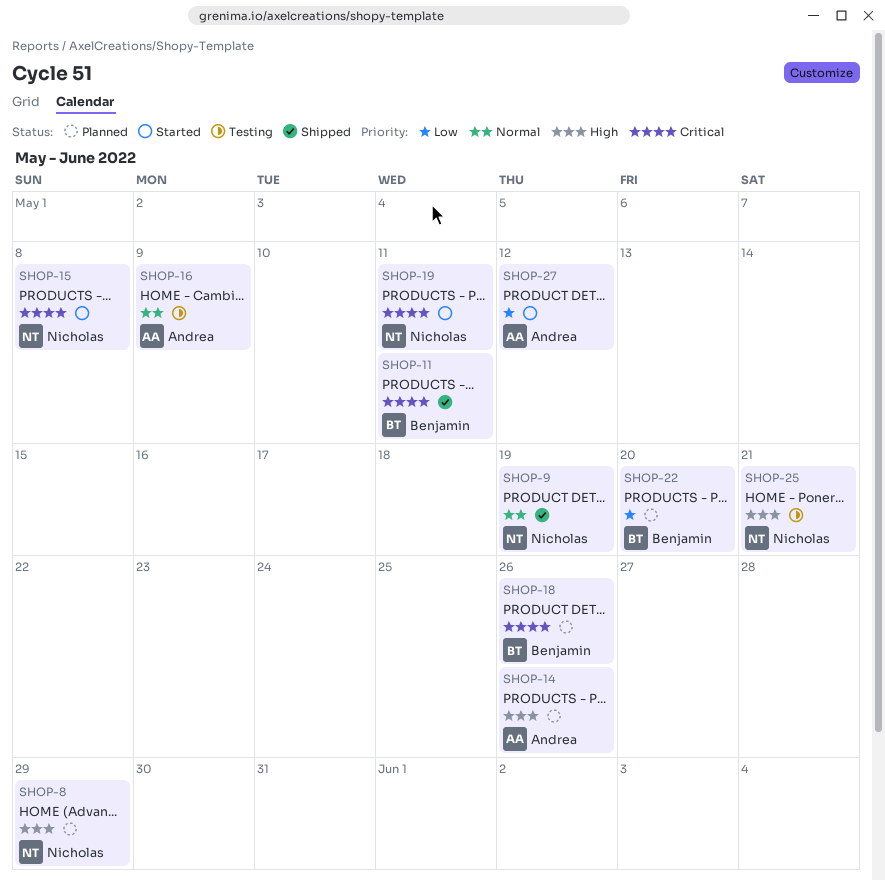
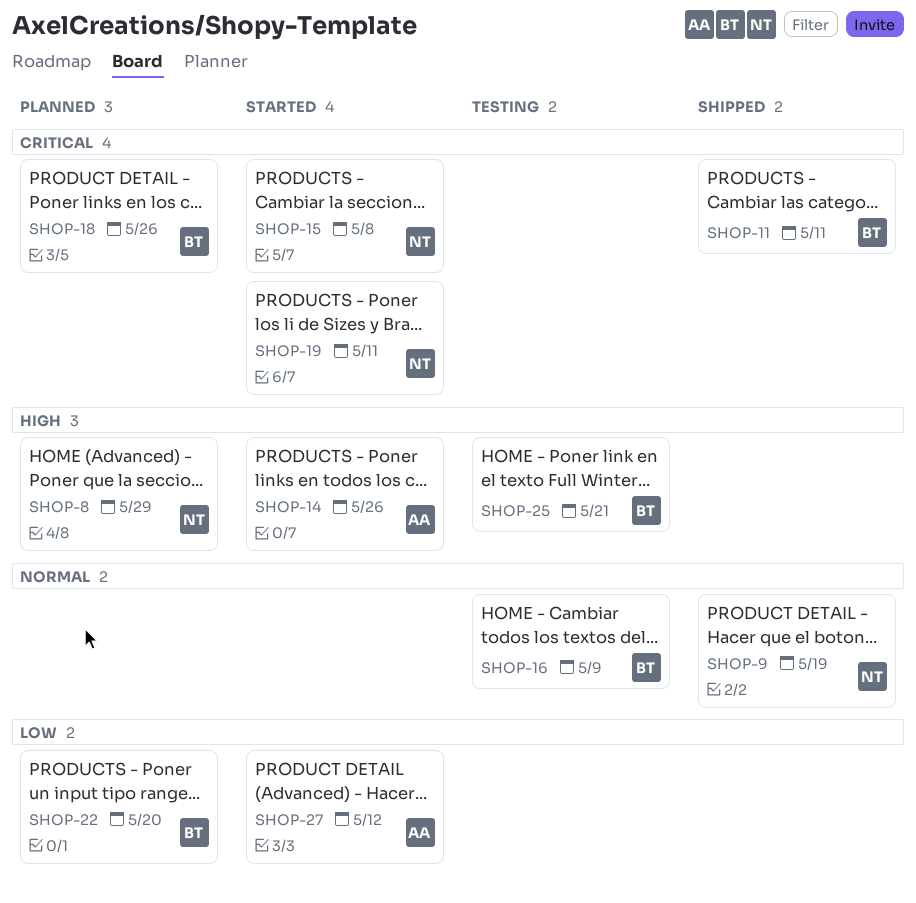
SHOP-14, status: Planned -> Started
SHOP-16, owner: Andrea -> Benjamin
SHOP-25, owner: Nicholas -> Benjamin

